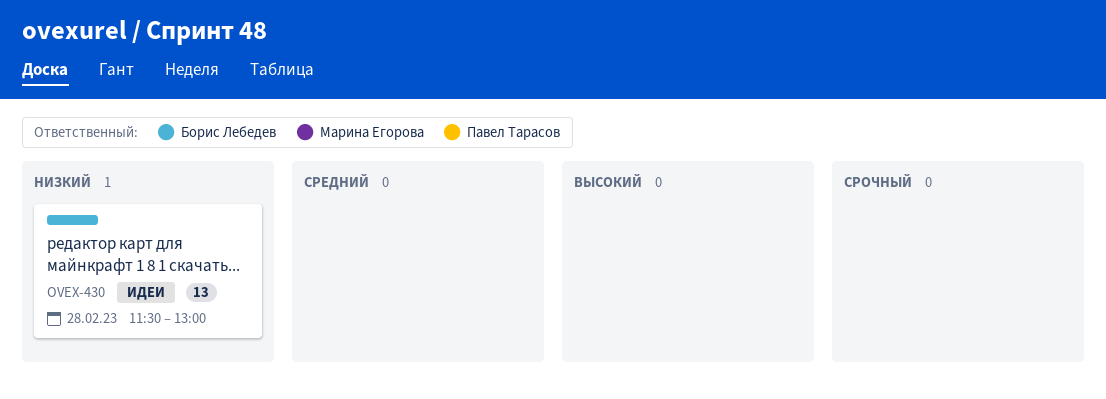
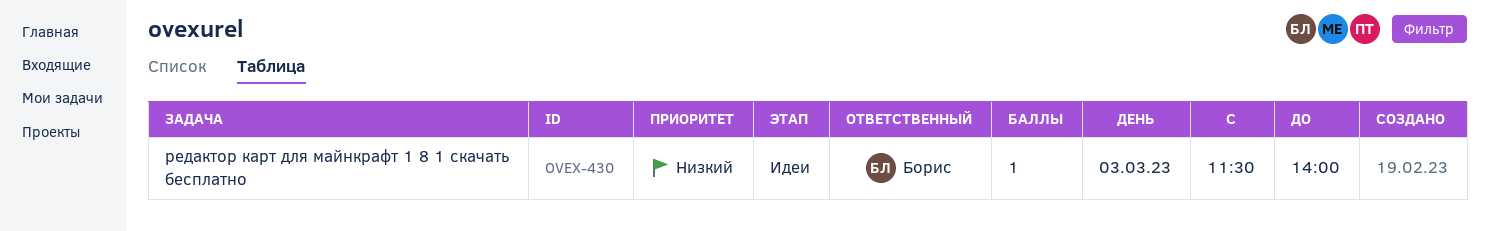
OVEX-430, estimate: 13 -> 1
OVEX-430, day: Feb 28 -> Mar 3
OVEX-430, ends: 13:00 -> 14:00

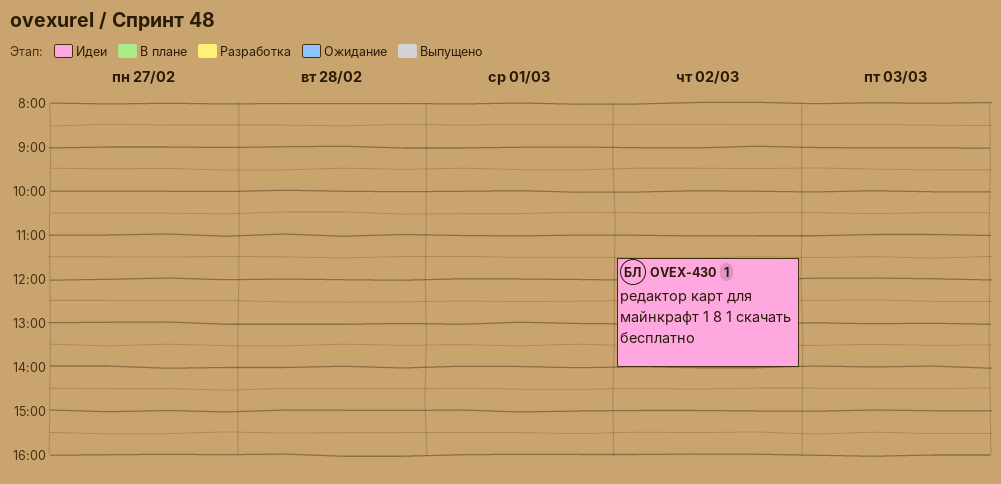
OVEX-430, day: Mar 3 -> Mar 2

